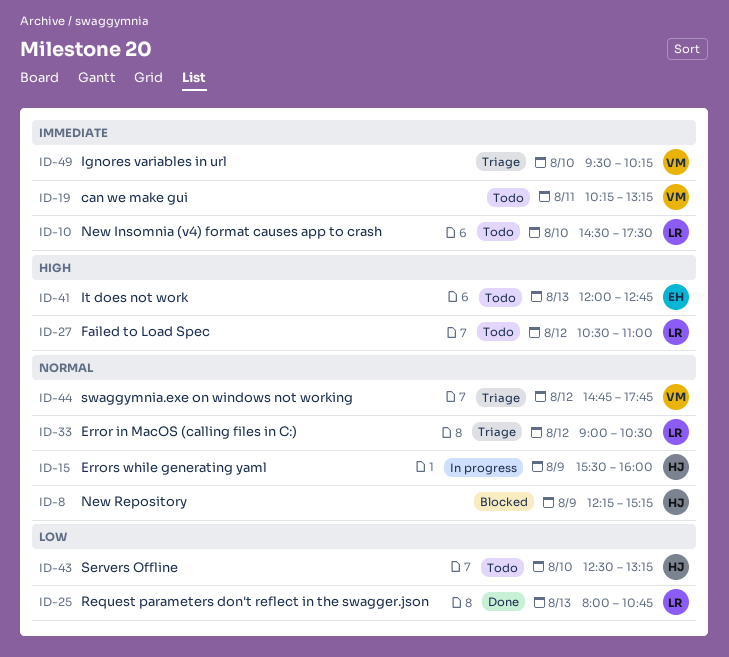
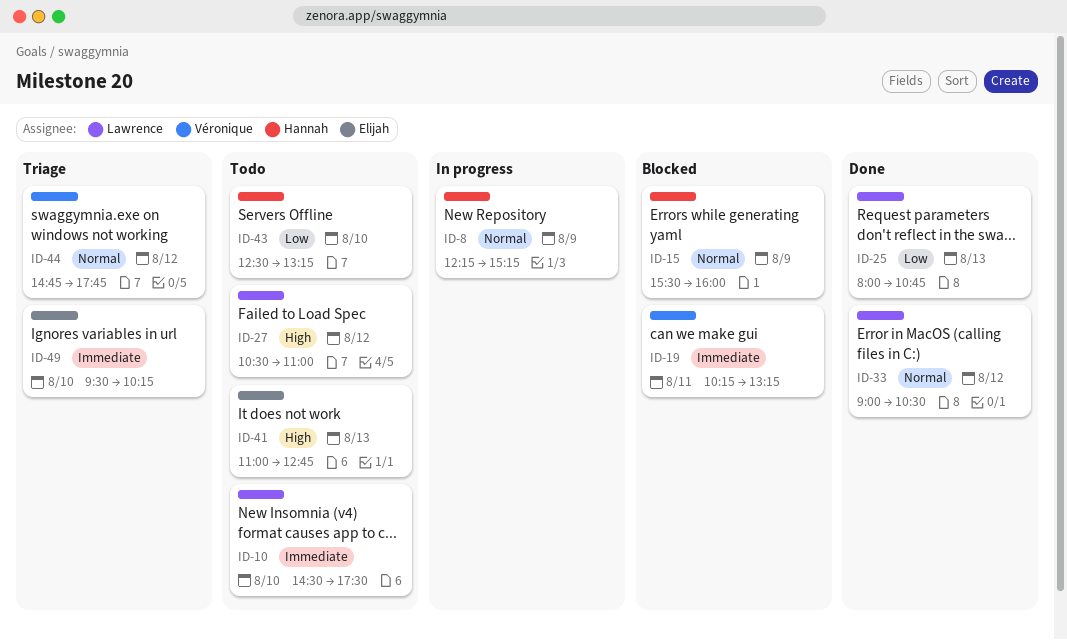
ID-8, status: Blocked -> In progress
ID-15, status: In progress -> Blocked
ID-19, status: Todo -> Blocked
ID-33, status: Triage -> Done
ID-41, begins: 12:00 -> 11:00
ID-49, owner: Véronique -> Elijah

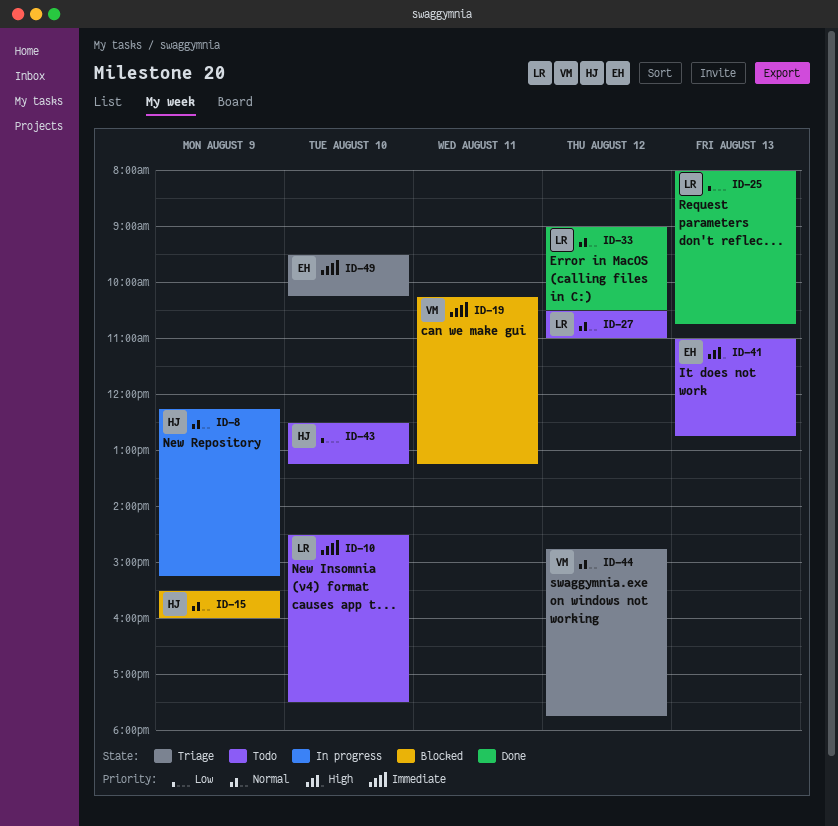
ID-27, priority: High -> Normal

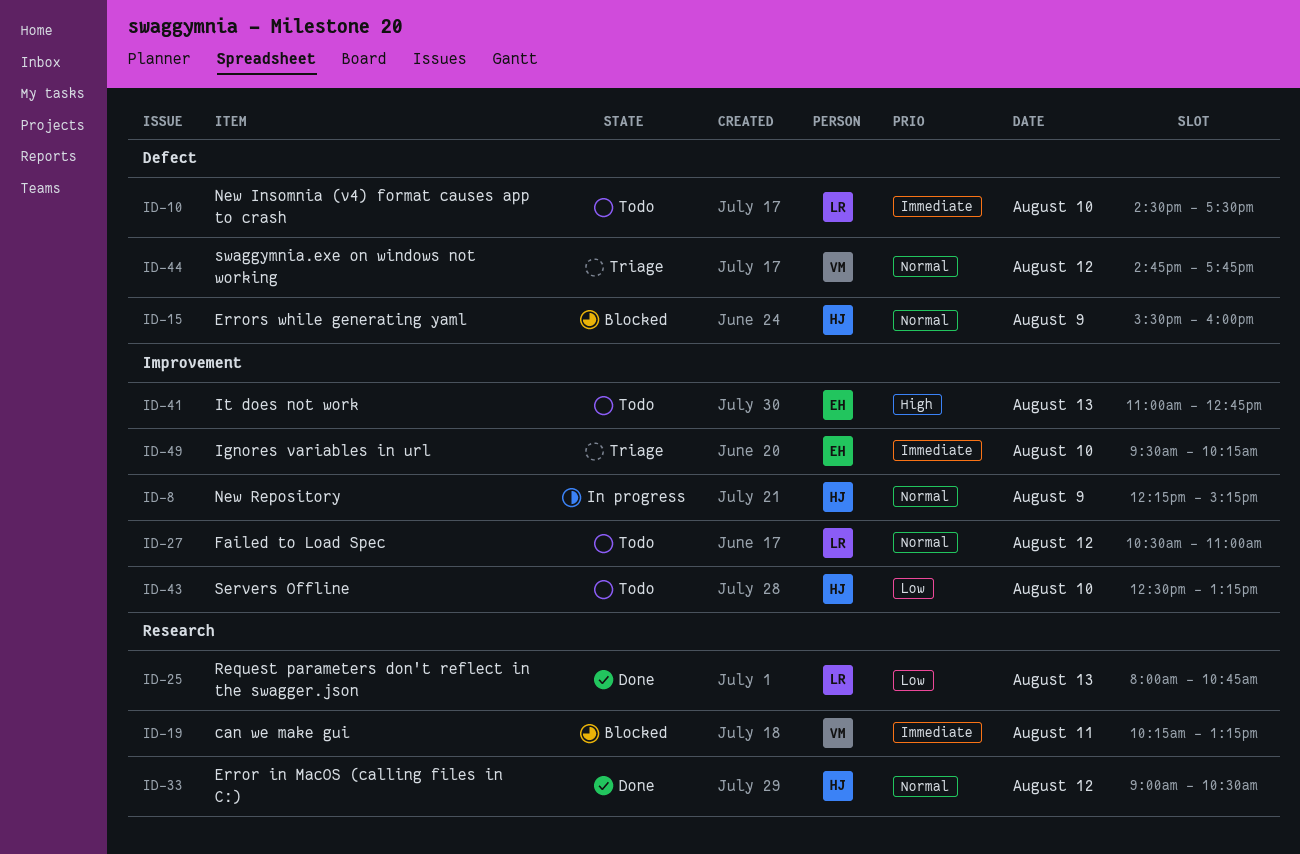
ID-33, owner: LR -> HJ

